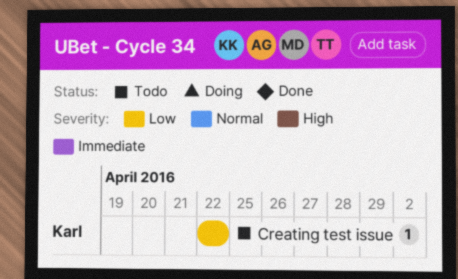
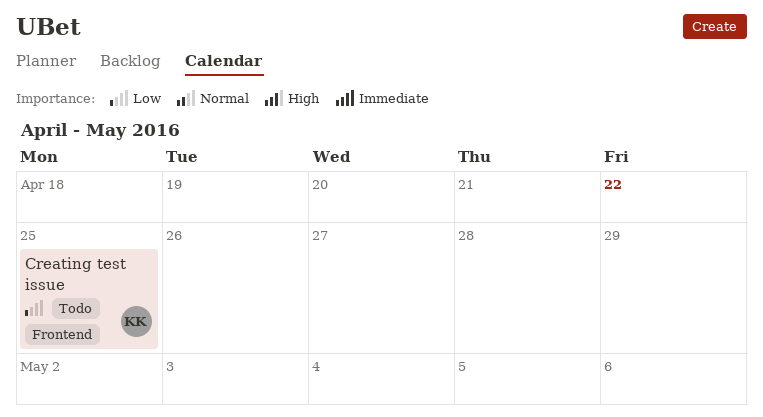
Creating test issue, due: Apr 22 -> Apr 25

